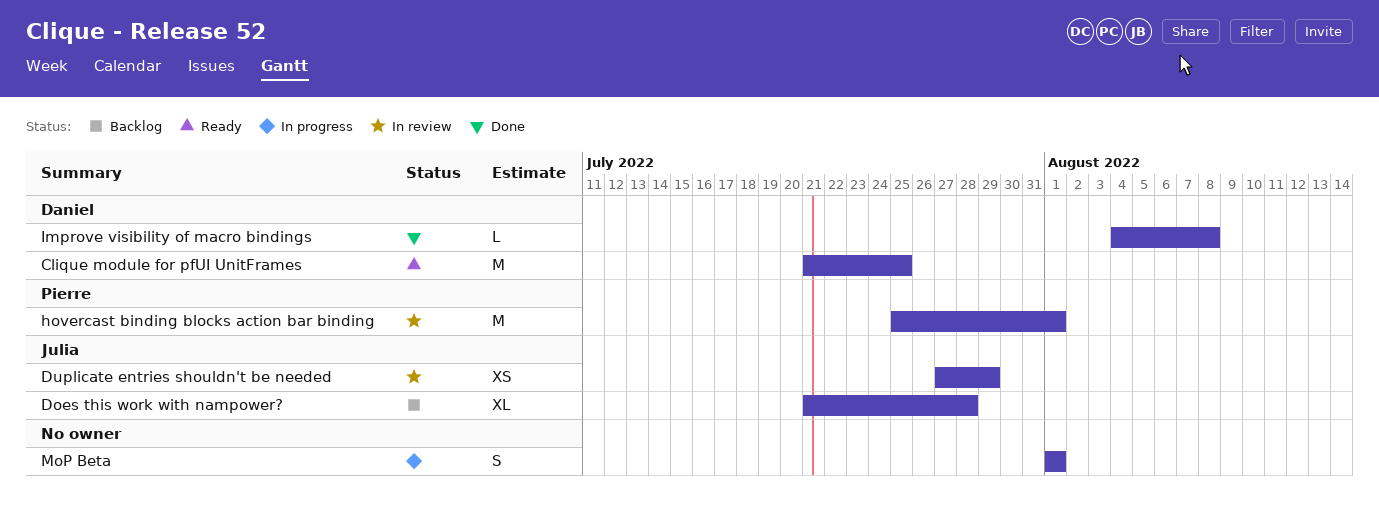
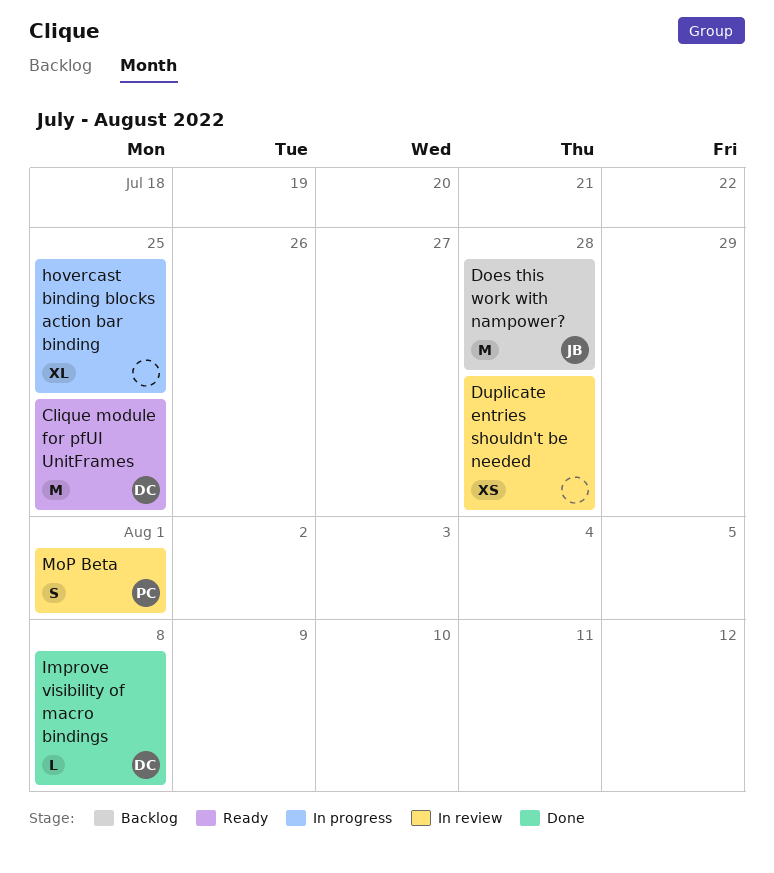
Does this work with nampower?, estimate: XL -> M
Duplicate entries shouldn't be needed, owner: Julia -> none
Duplicate entries shouldn't be needed, due: Jul 29 -> Jul 28
hovercast binding blocks action bar binding, status: In review -> In progress
hovercast binding blocks action bar binding, owner: Pierre -> none
hovercast binding blocks action bar binding, estimate: M -> XL
hovercast binding blocks action bar binding, due: Aug 1 -> Jul 25
MoP Beta, status: In progress -> In review
MoP Beta, owner: none -> Pierre

